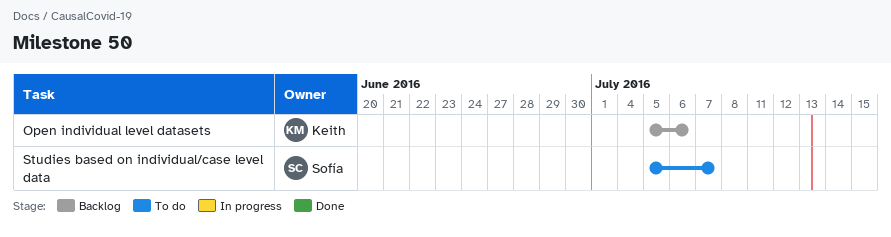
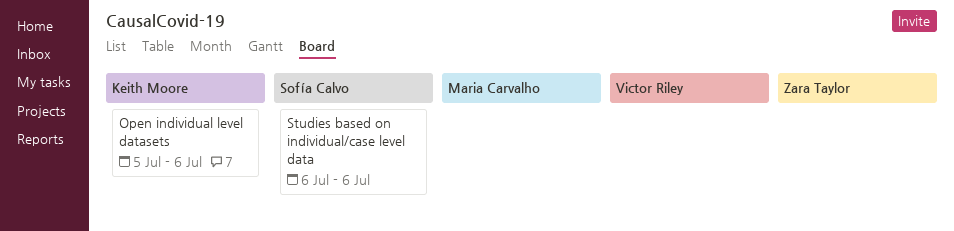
Studies based on individual/case level data, start: Jul 5 -> Jul 6
Studies based on individual/case level data, due: Jul 7 -> Jul 6

